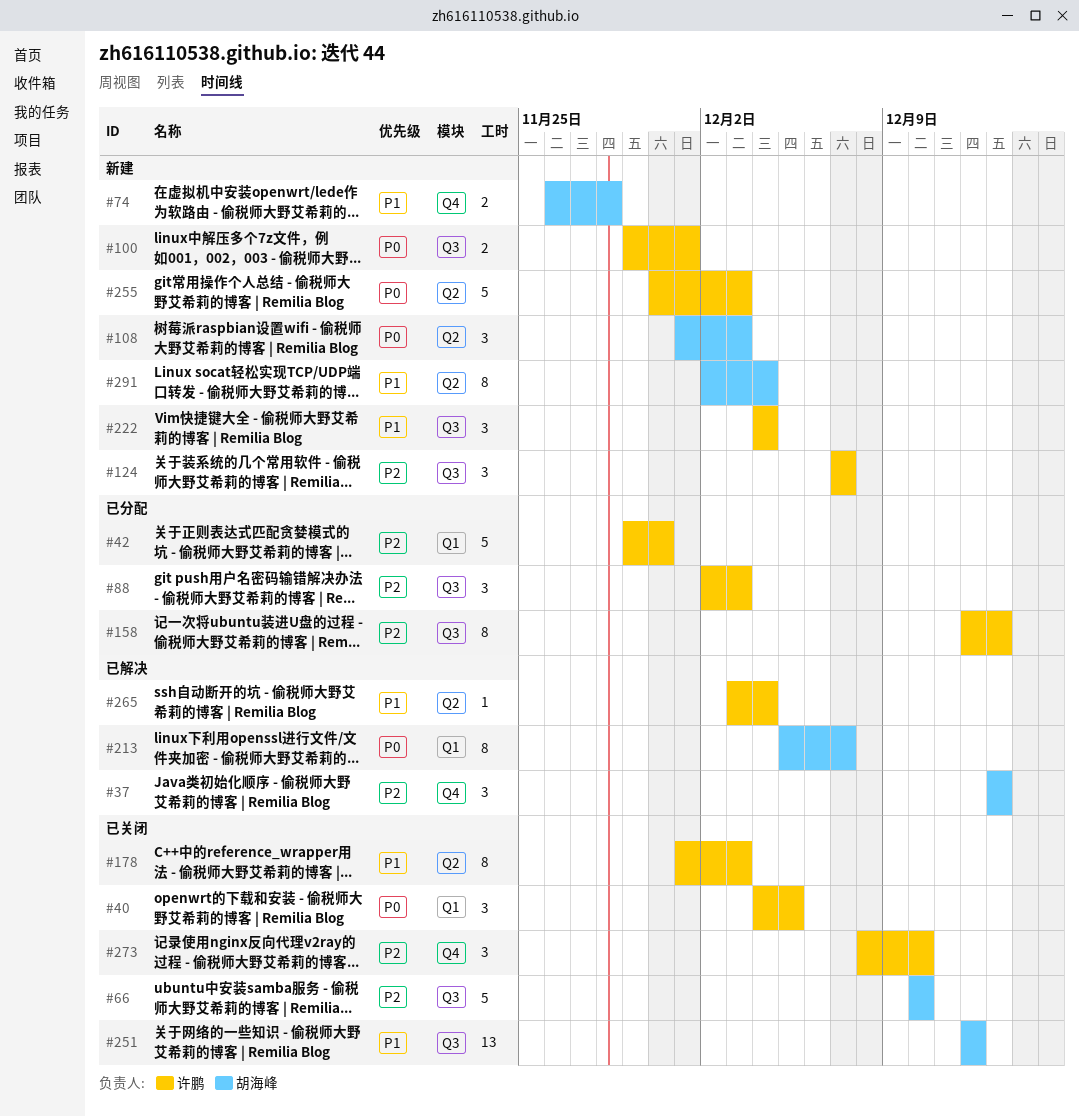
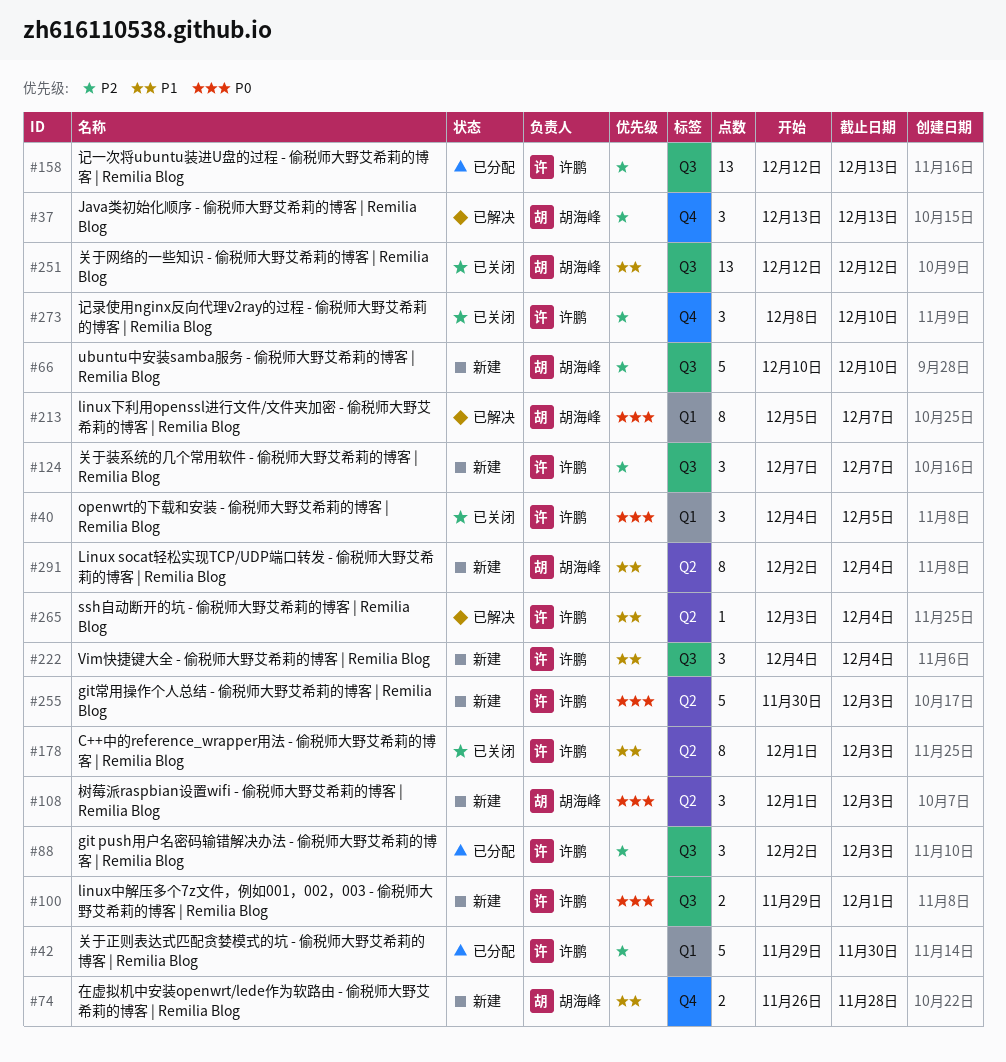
#66, status: 已关闭 -> 新建
#158, estimate: 8 -> 13

